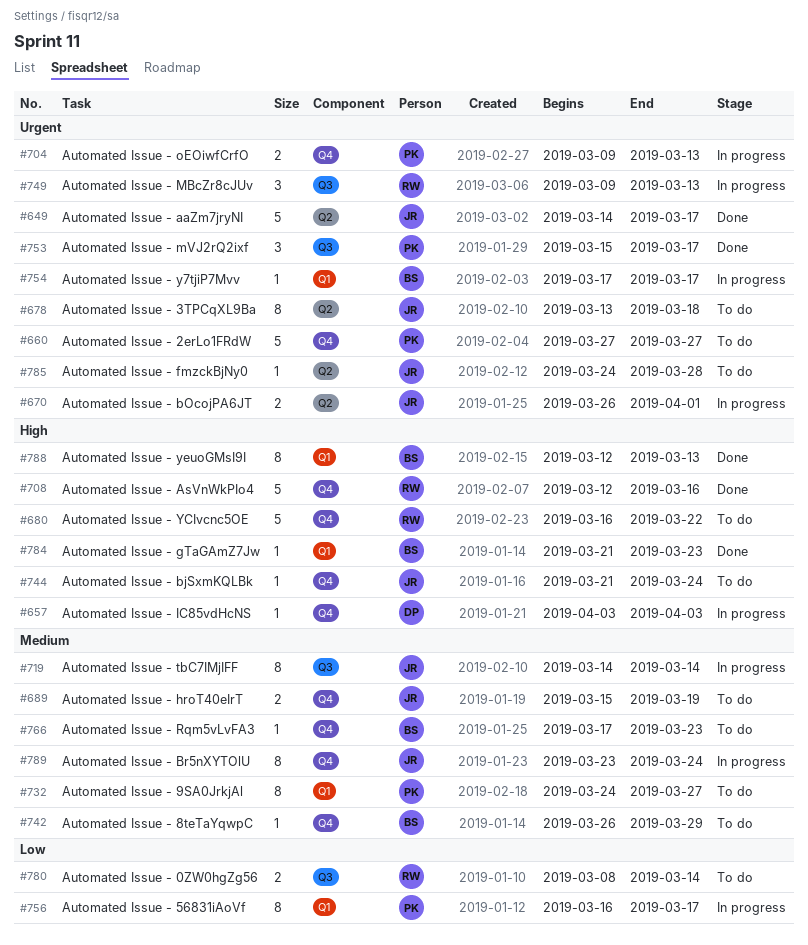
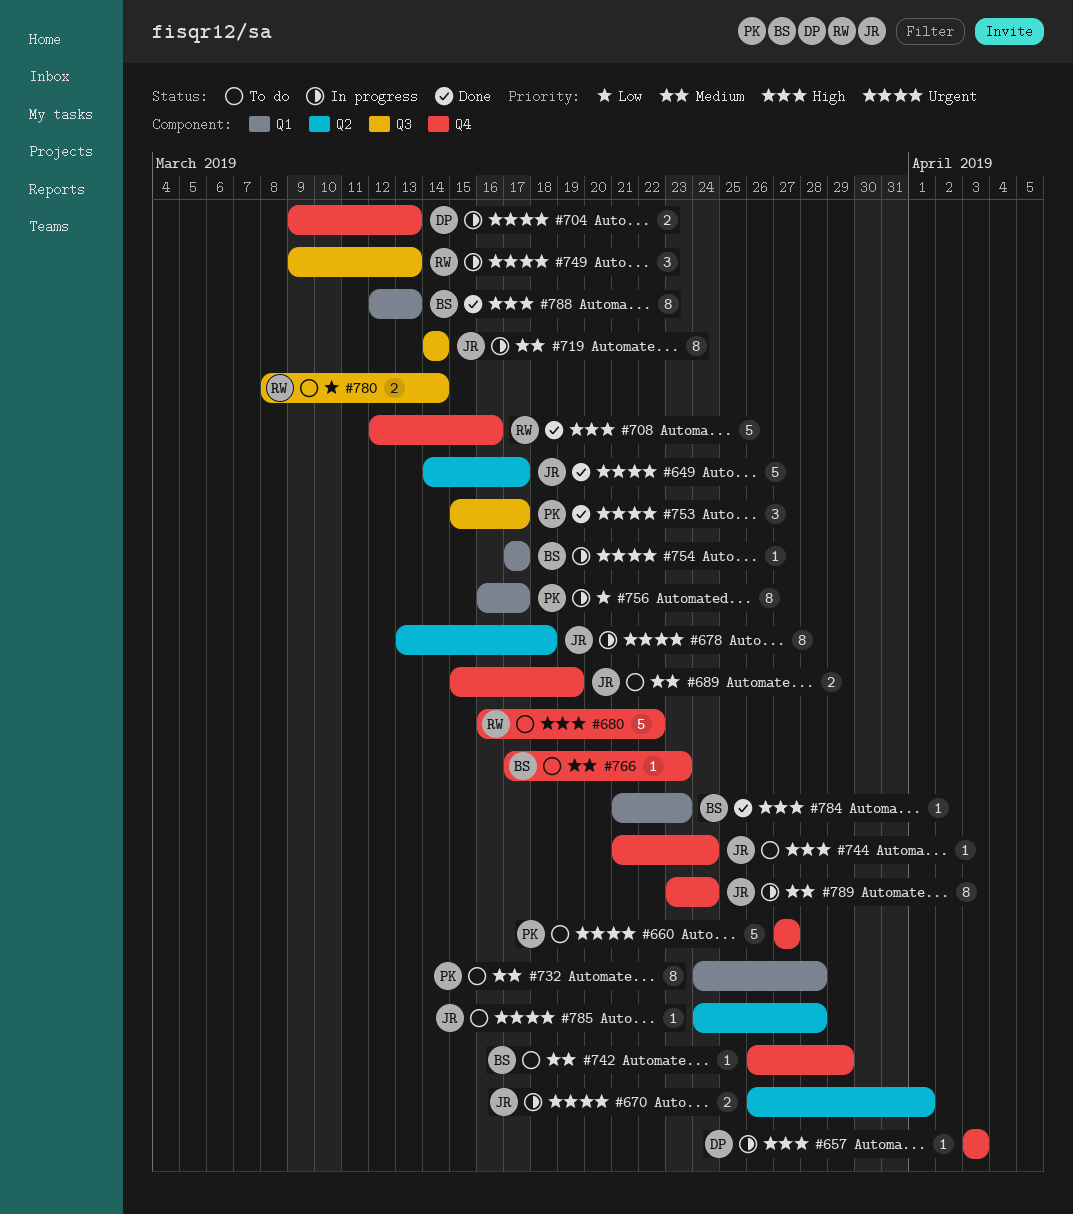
#678, status: To do -> In progress
#704, owner: PK -> DP
#732, due: Mar 27 -> Mar 28

